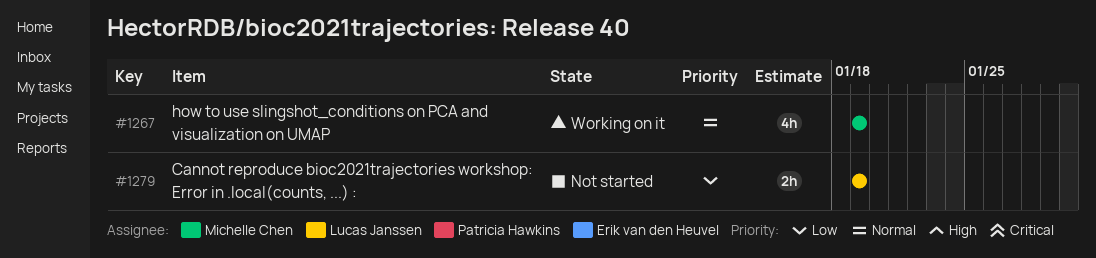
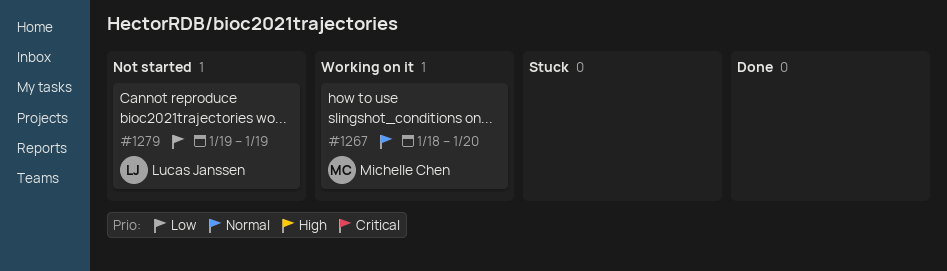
#1267, start: Jan 19 -> Jan 18
#1267, due: Jan 19 -> Jan 20

